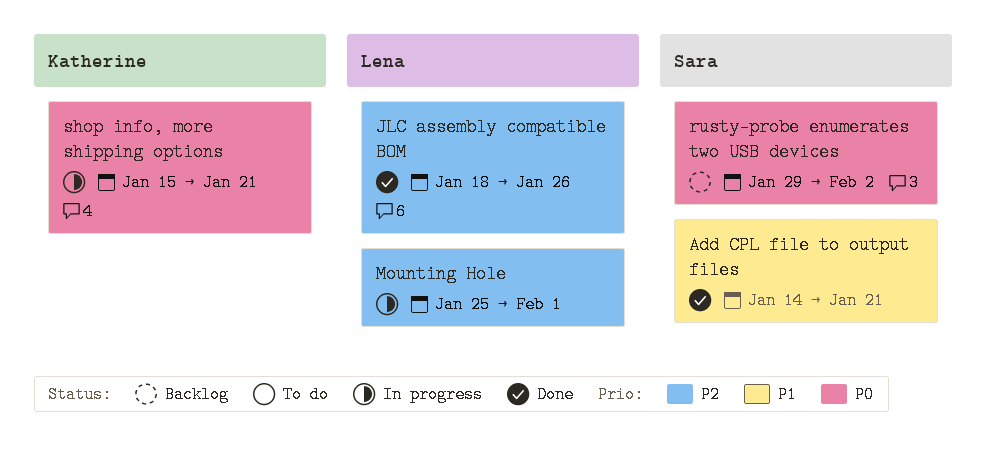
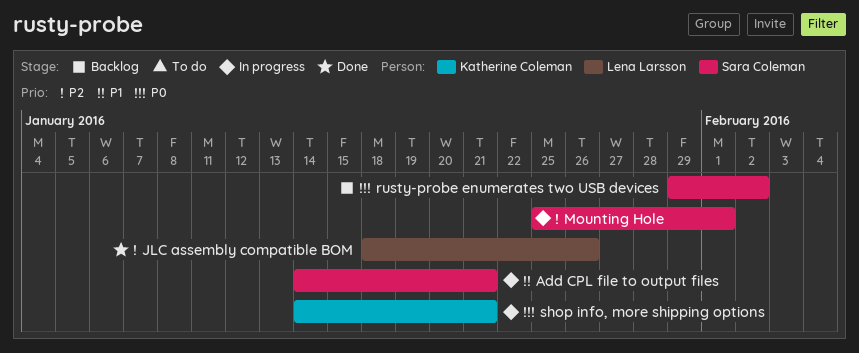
Add CPL file to output files, status: Done -> In progress
Mounting Hole, owner: Lena Larsson -> Sara Coleman
shop info, more shipping options, start: Jan 15 -> Jan 14

